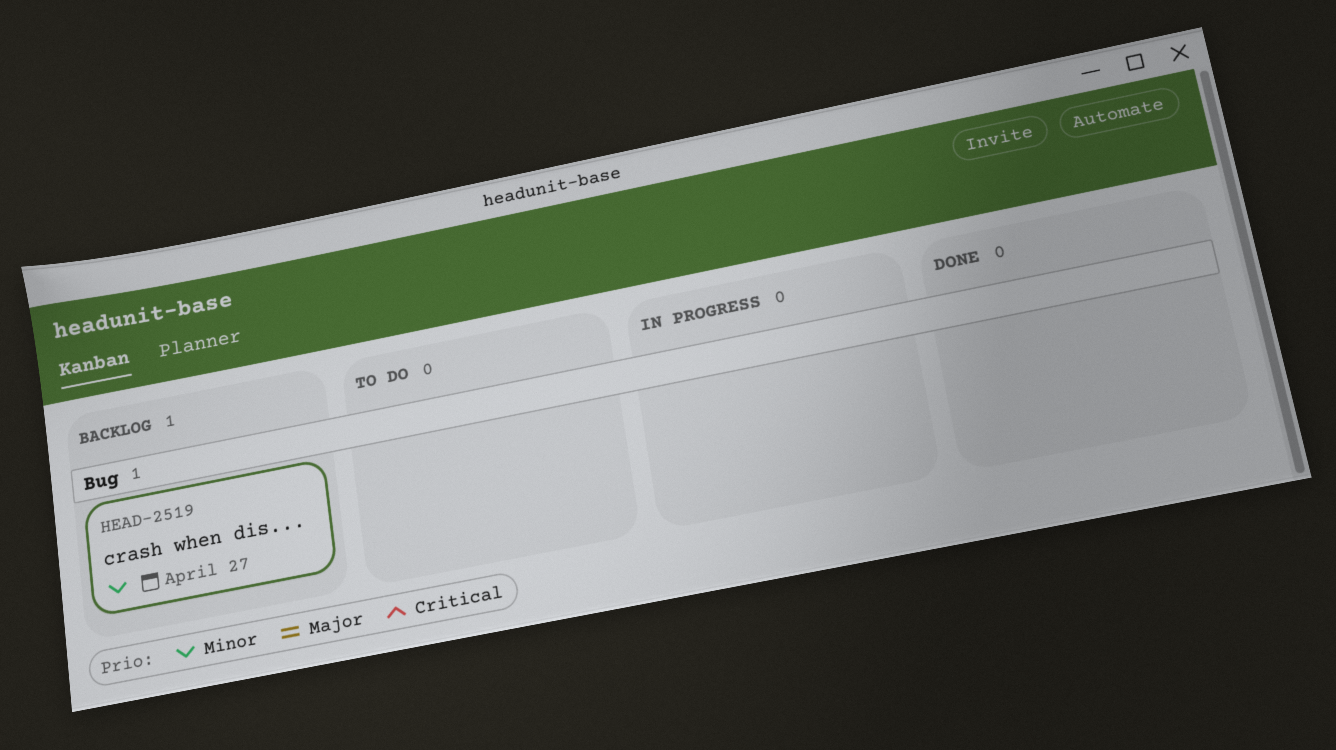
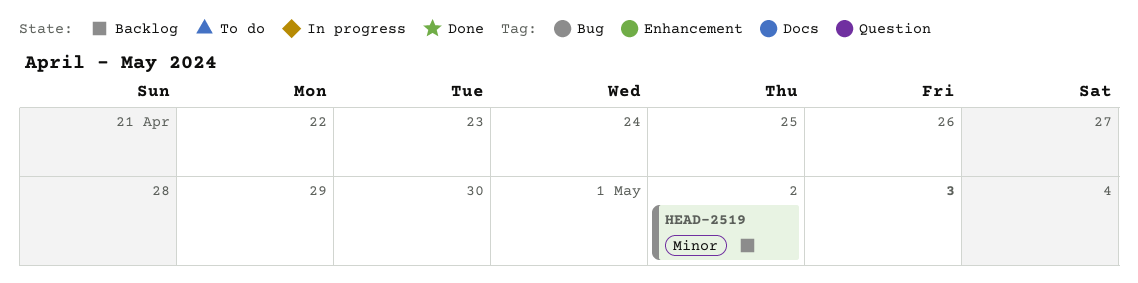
HEAD-2519, due: Apr 27 -> May 2

